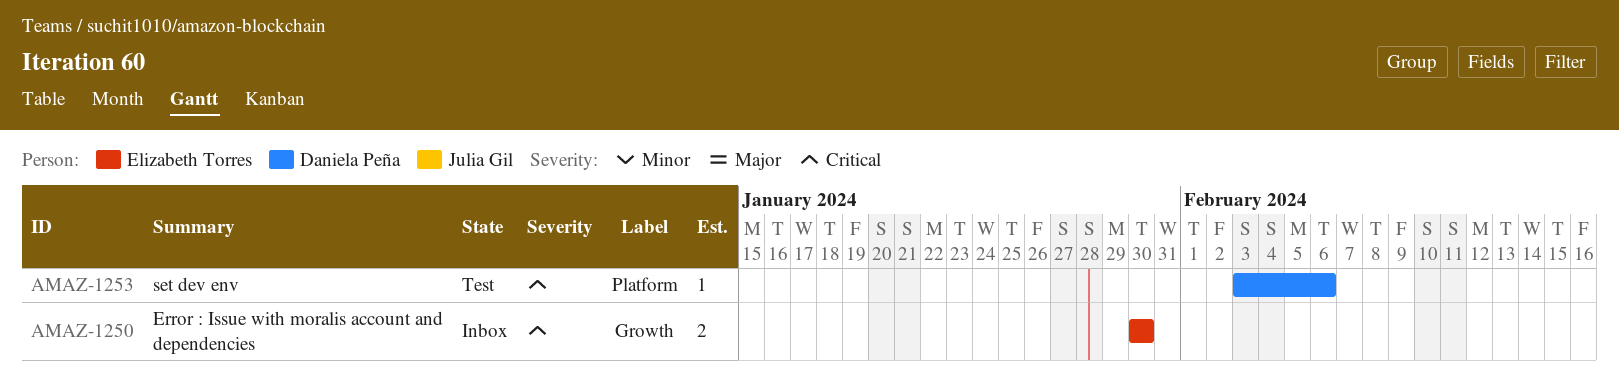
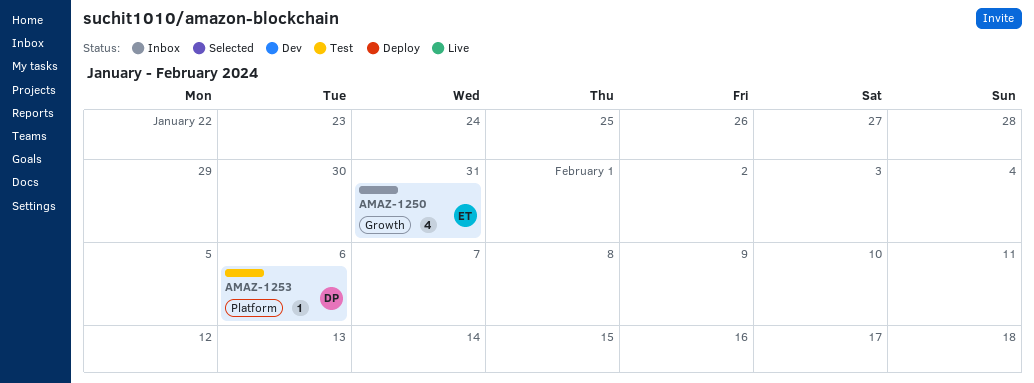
AMAZ-1250, estimate: 2 -> 4
AMAZ-1250, due: Jan 30 -> Jan 31

